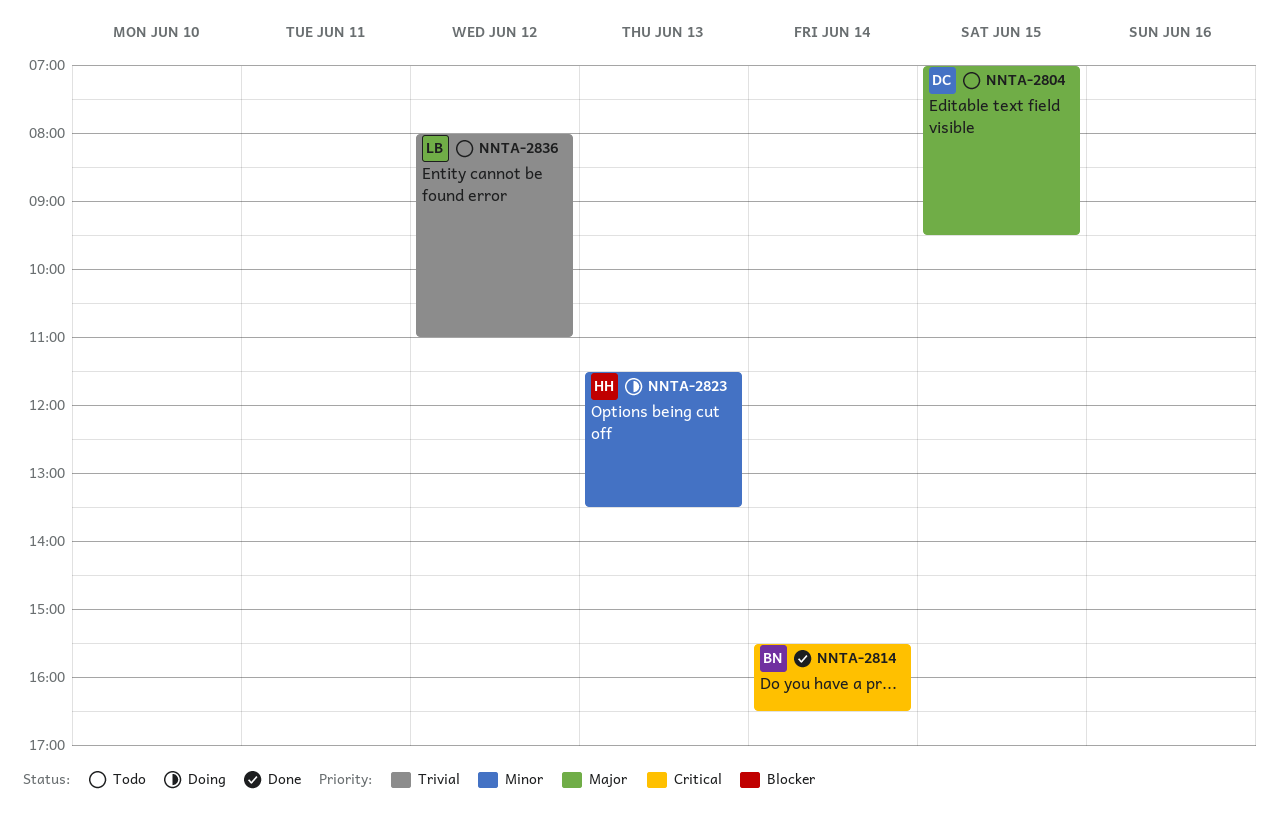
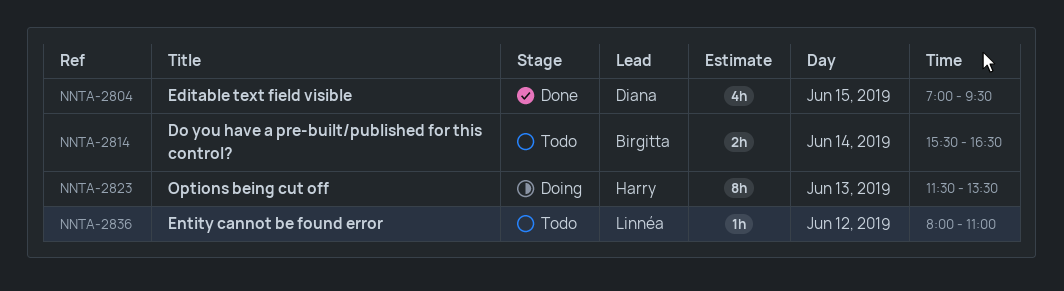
NNTA-2804, status: Todo -> Done
NNTA-2814, status: Done -> Todo

